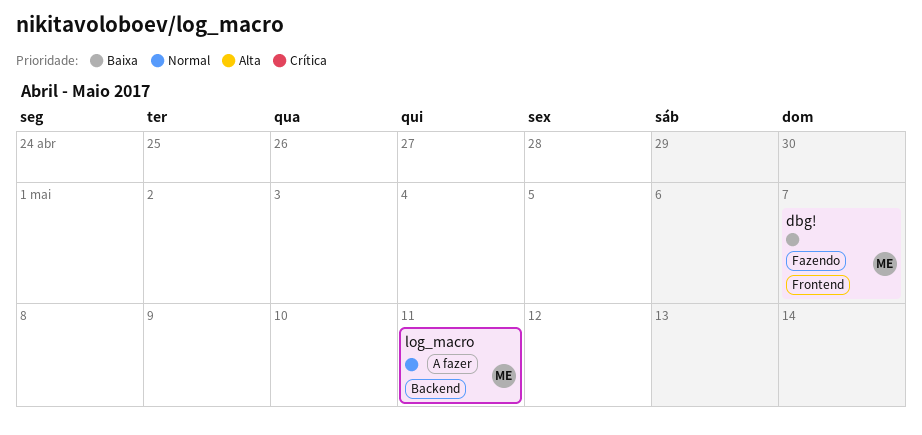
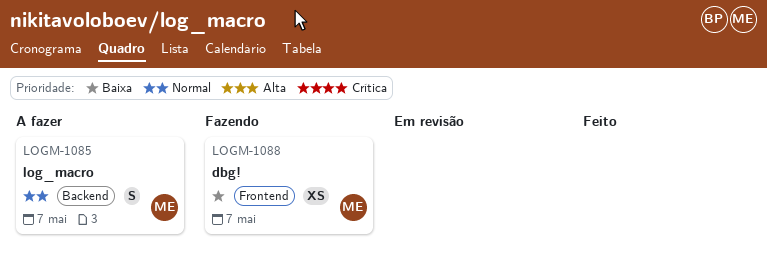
log_macro, due: May 11 -> May 7

